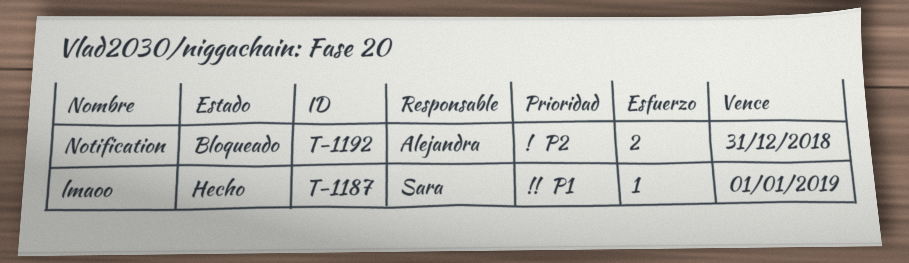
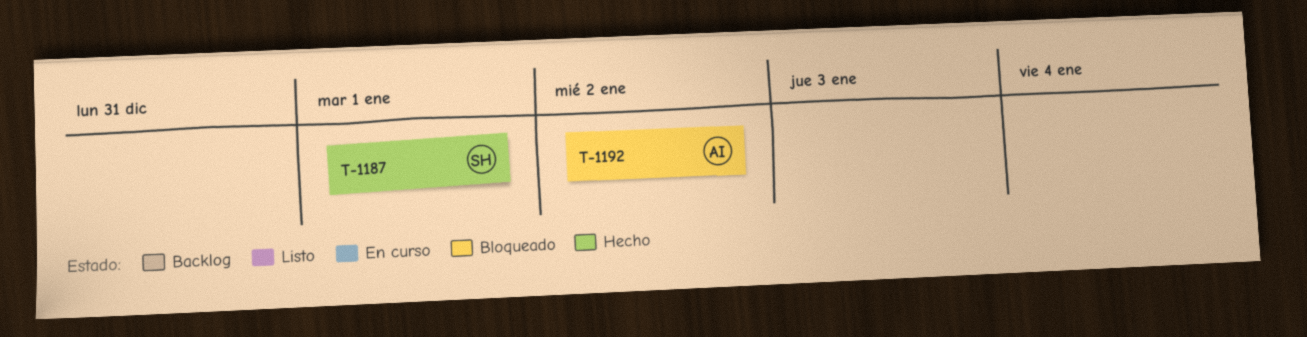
T-1192, due: Dec 31 -> Jan 2

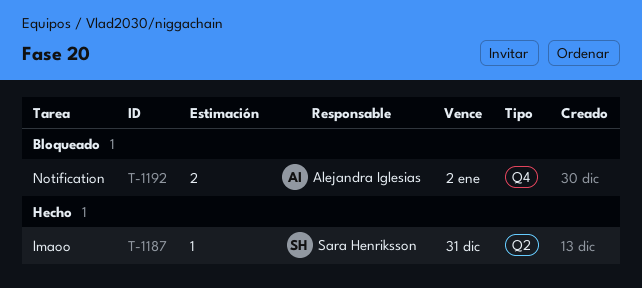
T-1187, due: Jan 1 -> Dec 31

